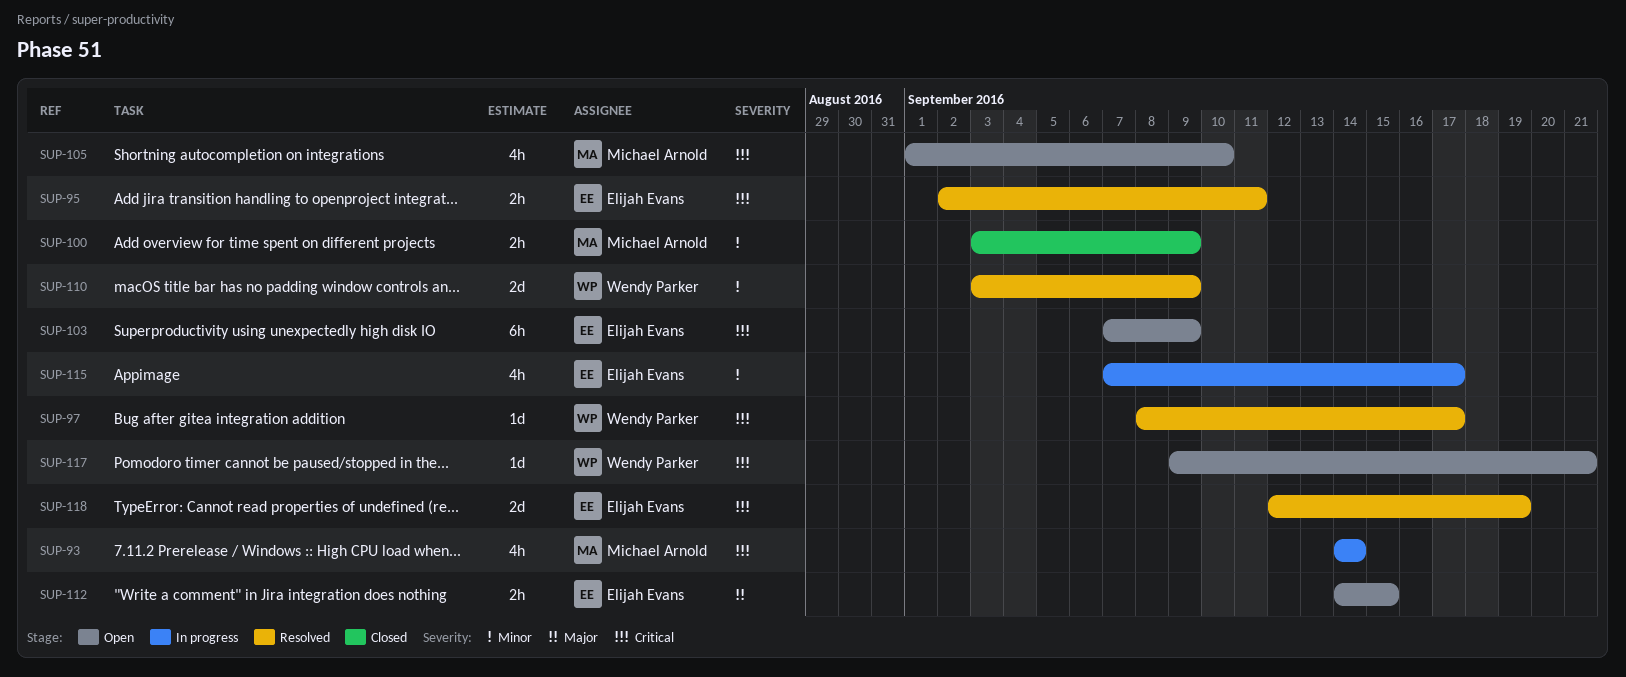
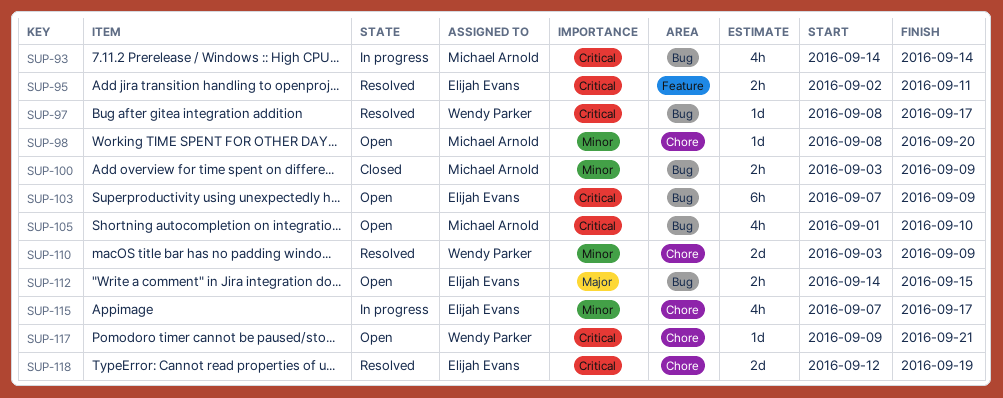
SUP-98: none -> present

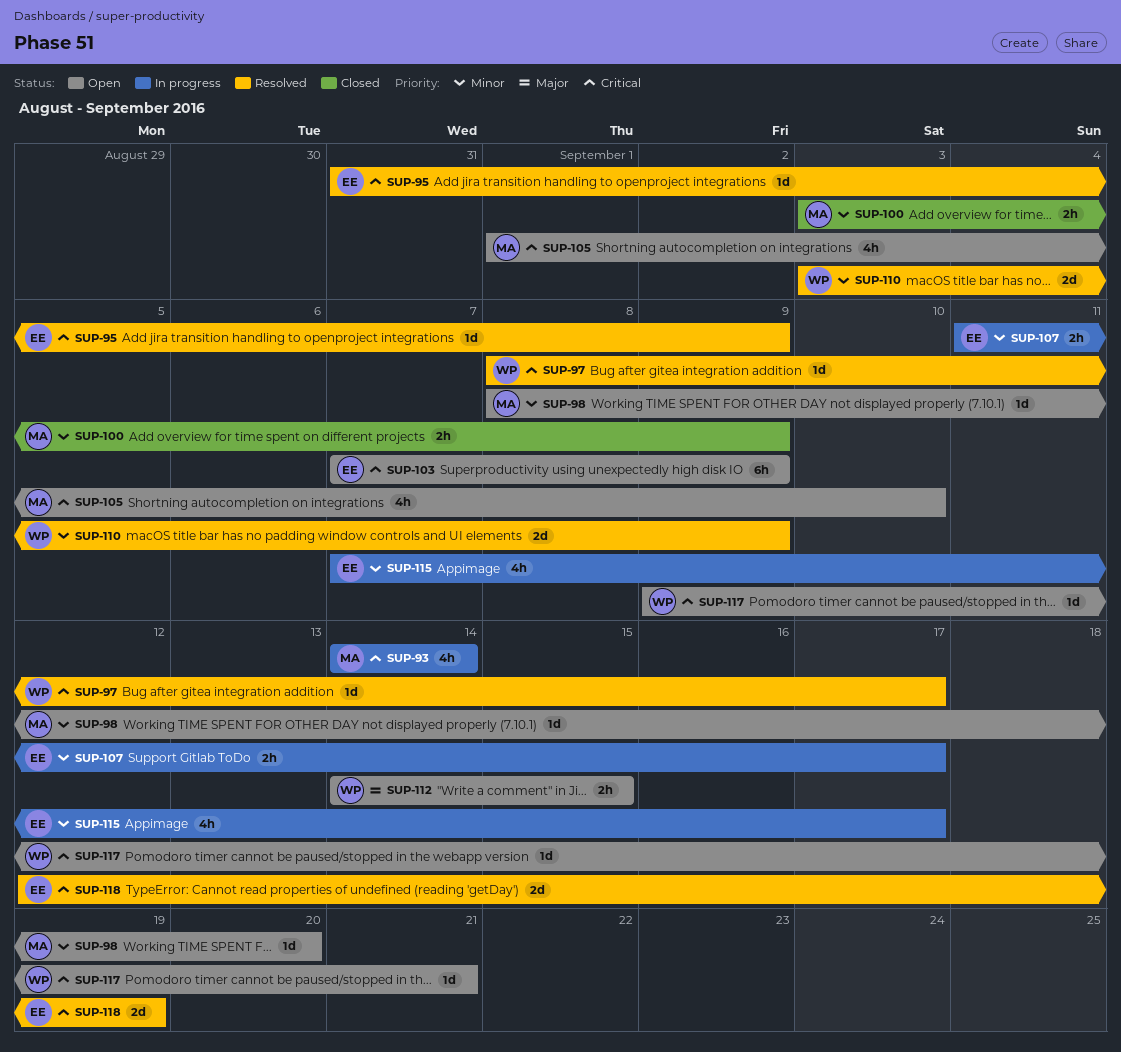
SUP-95, estimate: 2h -> 1d
SUP-95, start: Sep 2 -> Aug 31
SUP-95, due: Sep 11 -> Sep 9
SUP-107: none -> present
SUP-112, owner: Elijah Evans -> Wendy Parker

